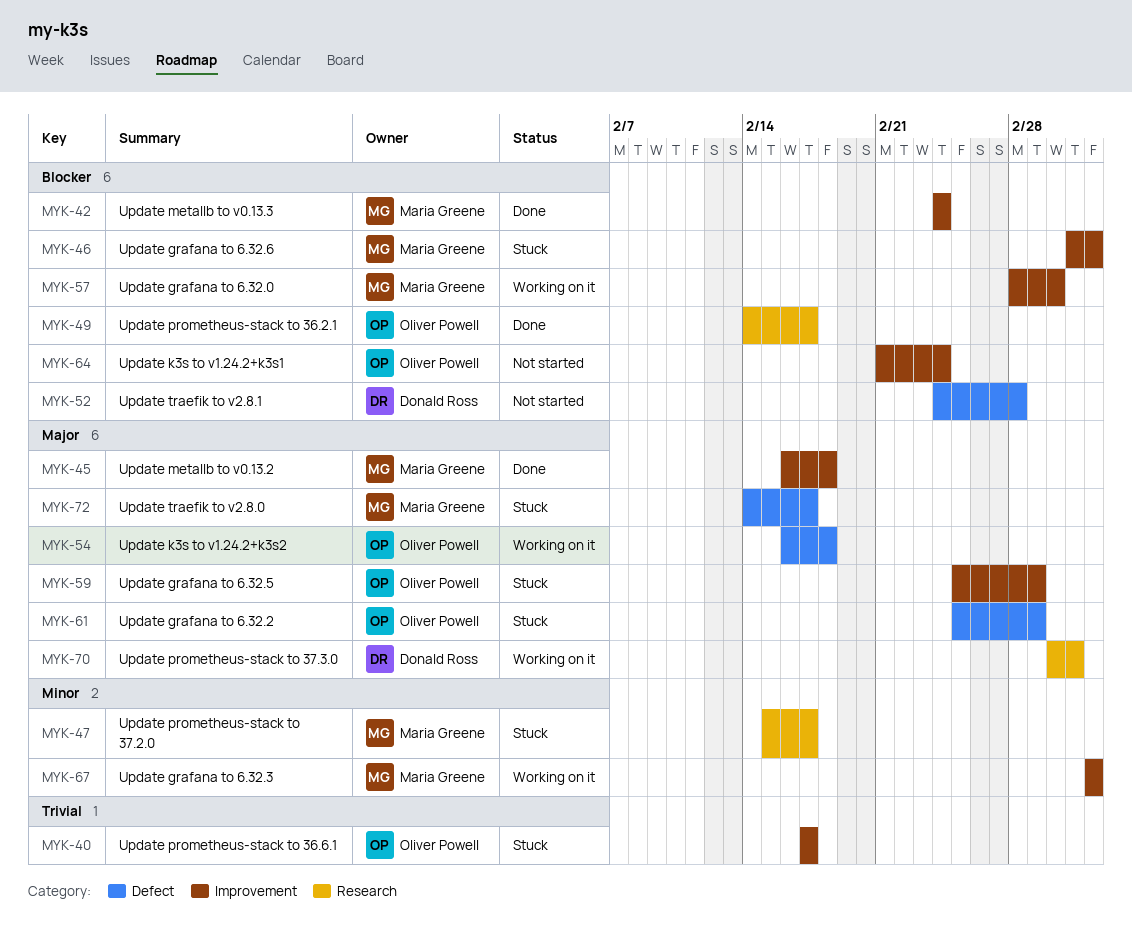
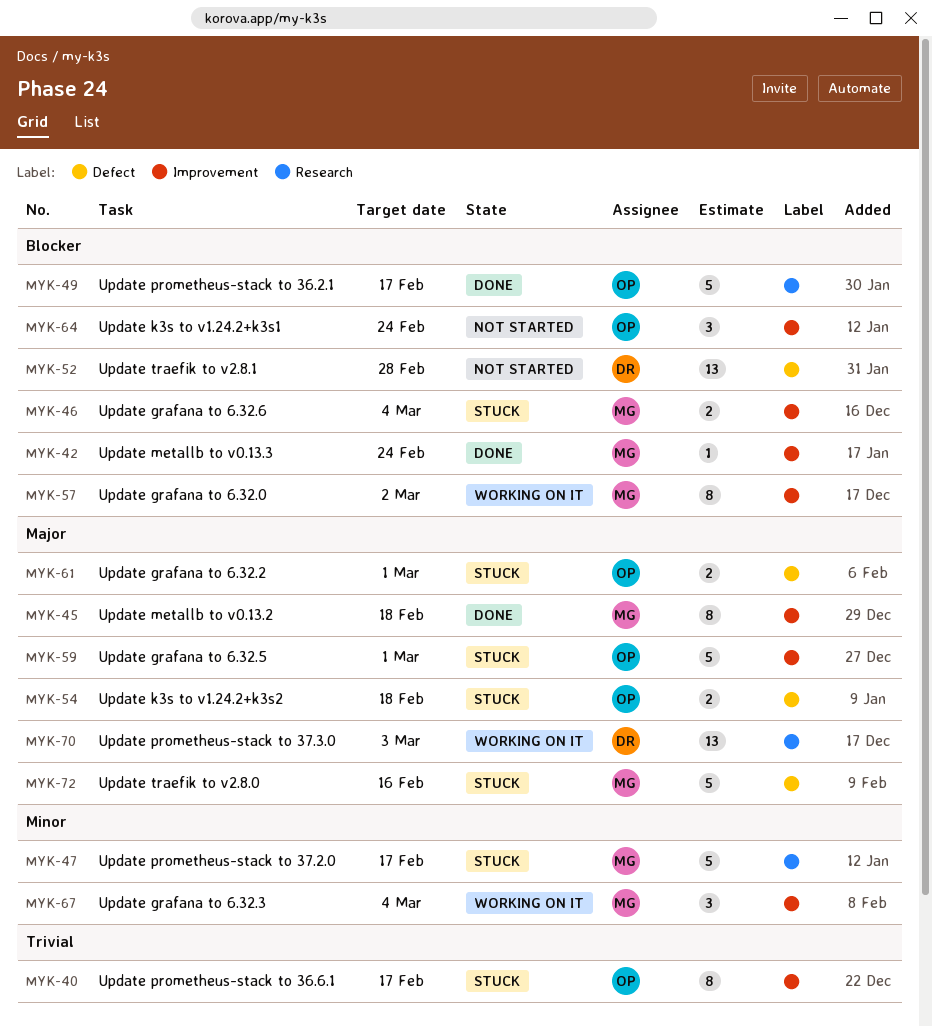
MYK-54, status: Working on it -> Stuck
MYK-72, due: Feb 17 -> Feb 16

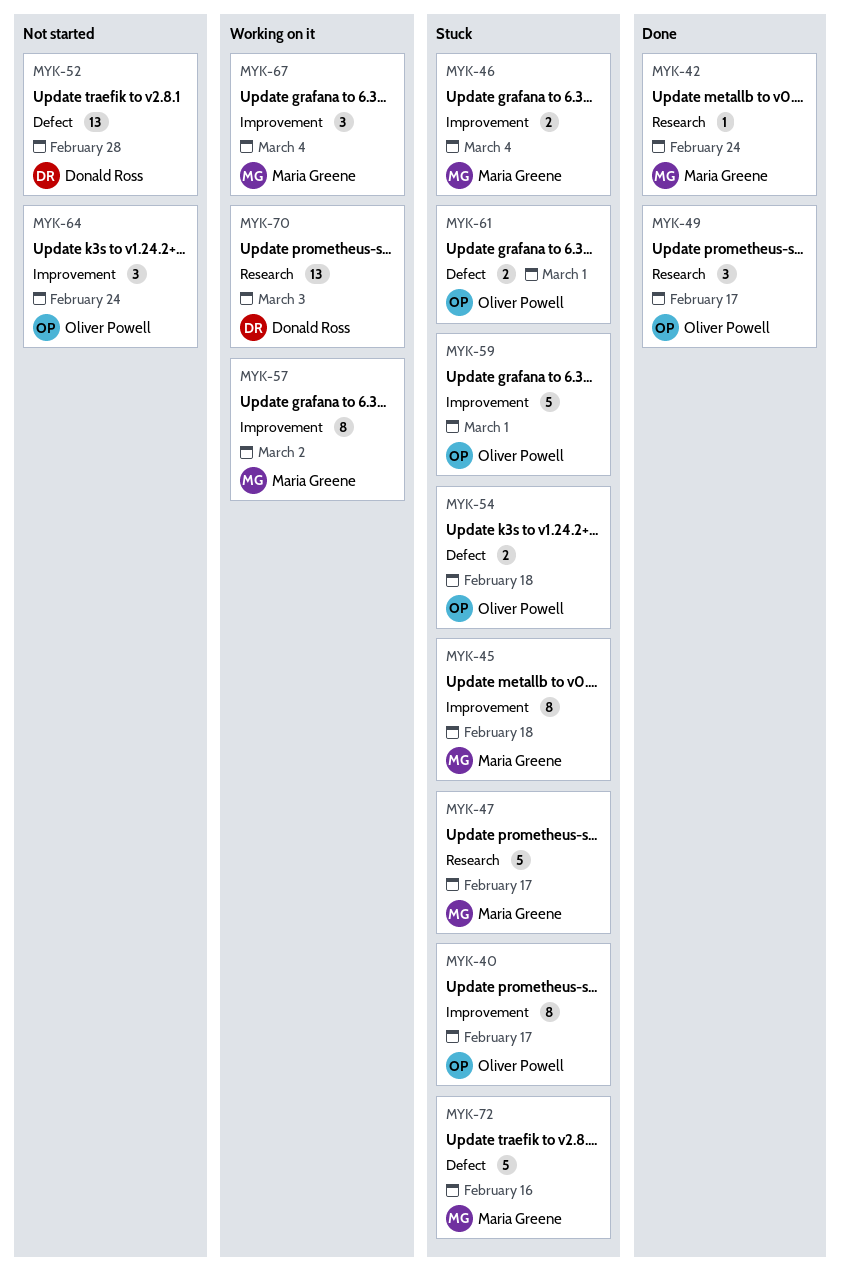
MYK-42, label: Improvement -> Research
MYK-45, status: Done -> Stuck
MYK-49, estimate: 5 -> 3

